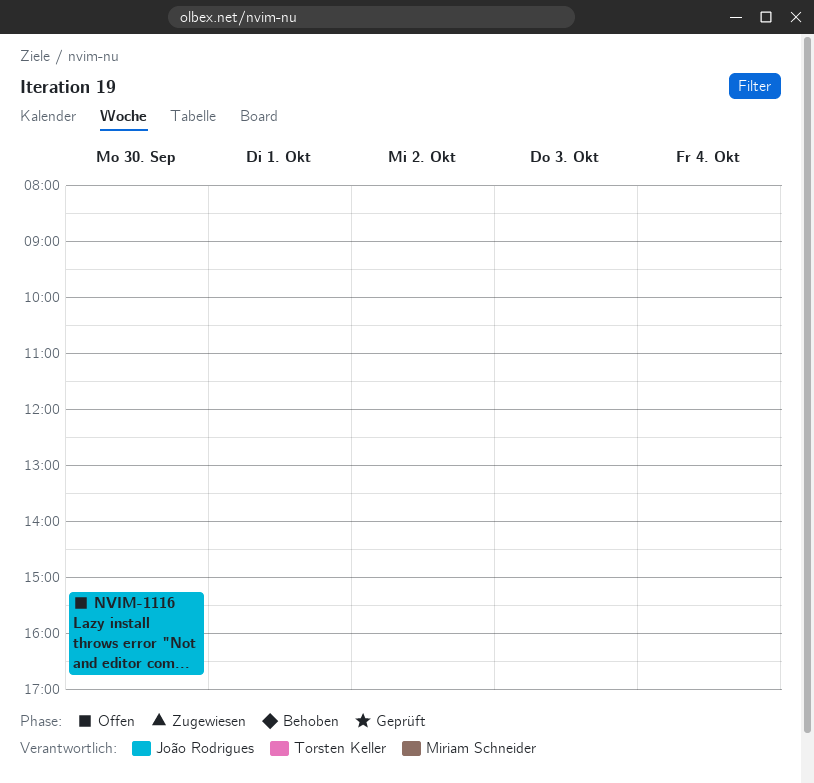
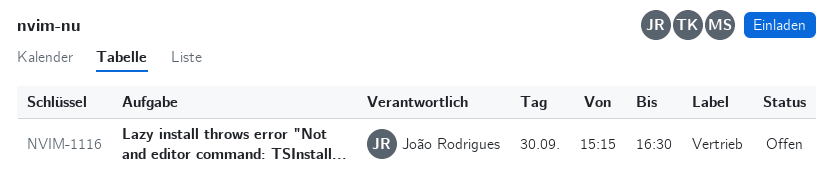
NVIM-1116, ends: 16:45 -> 16:30

